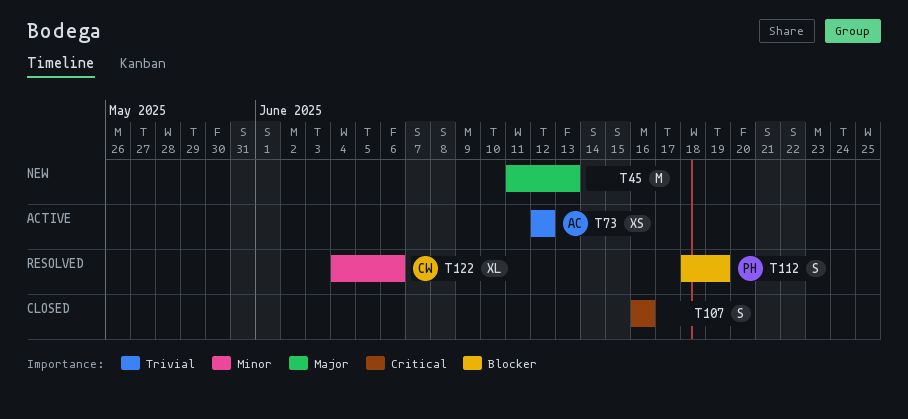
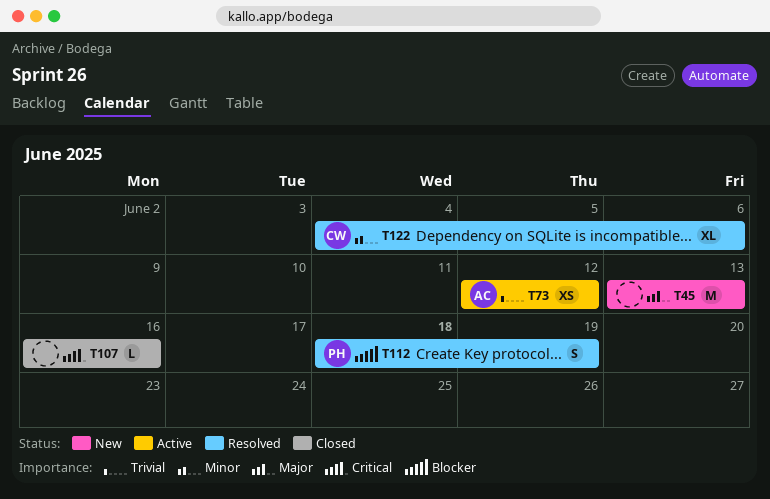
T45, start: Jun 11 -> Jun 13
T107, estimate: S -> L

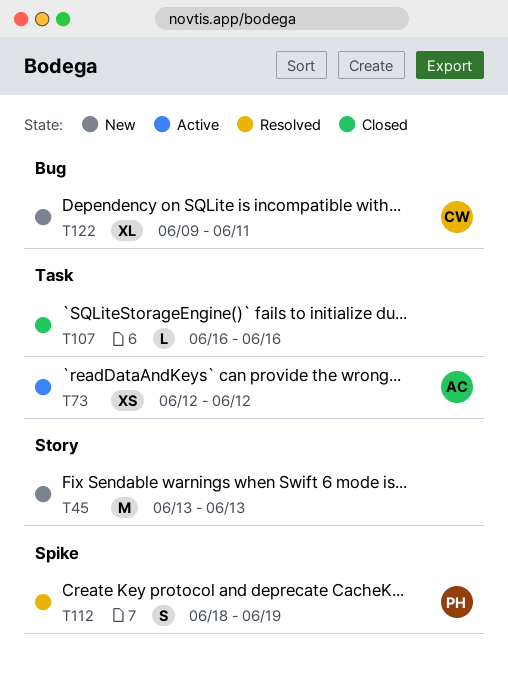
T122, status: Resolved -> New
T122, start: Jun 4 -> Jun 9
T122, due: Jun 6 -> Jun 11

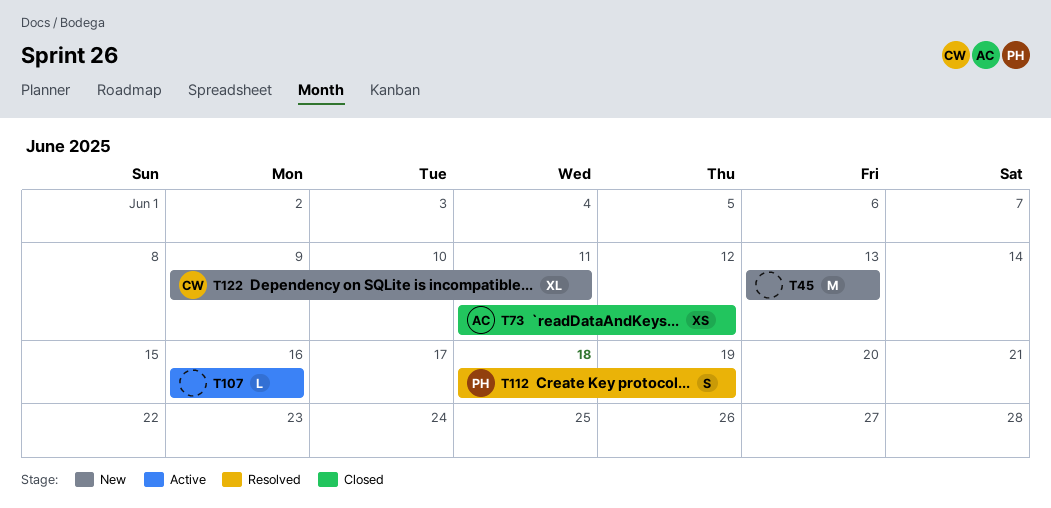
T73, status: Active -> Closed
T73, start: Jun 12 -> Jun 11
T107, status: Closed -> Active

